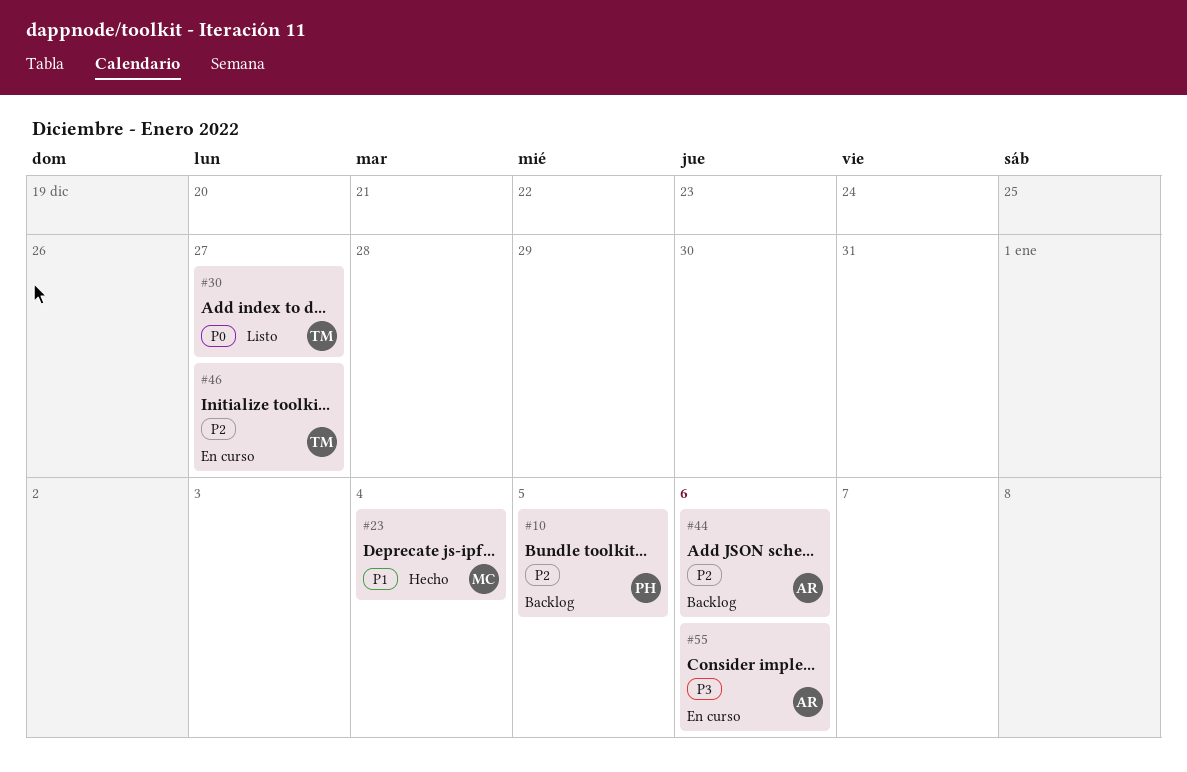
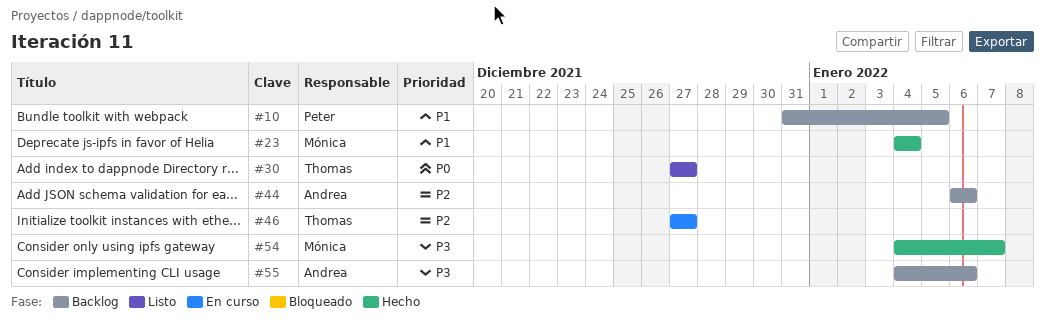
#10, priority: P2 -> P1
#54: none -> present
#55, status: En curso -> Backlog

